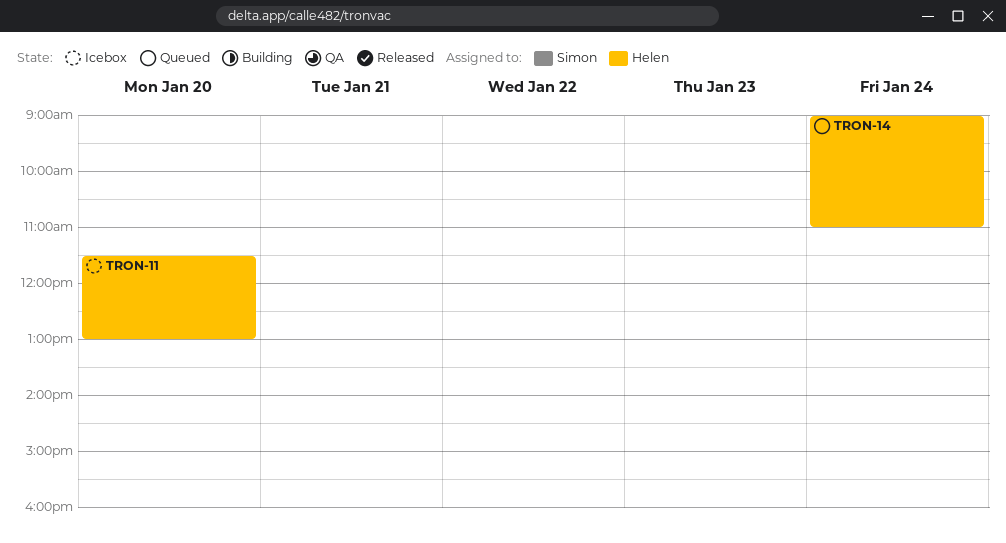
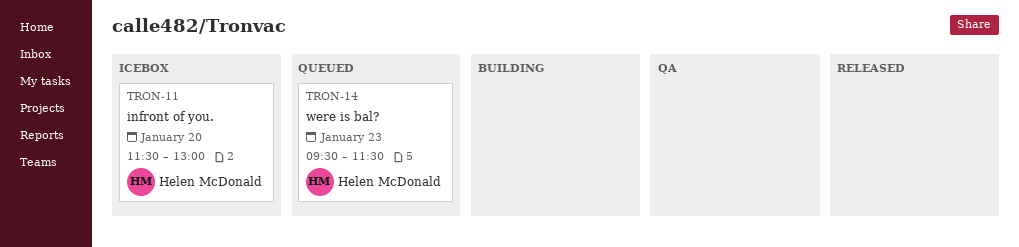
TRON-14, day: Jan 24 -> Jan 23
TRON-14, begins: 09:00 -> 09:30
TRON-14, ends: 11:00 -> 11:30

